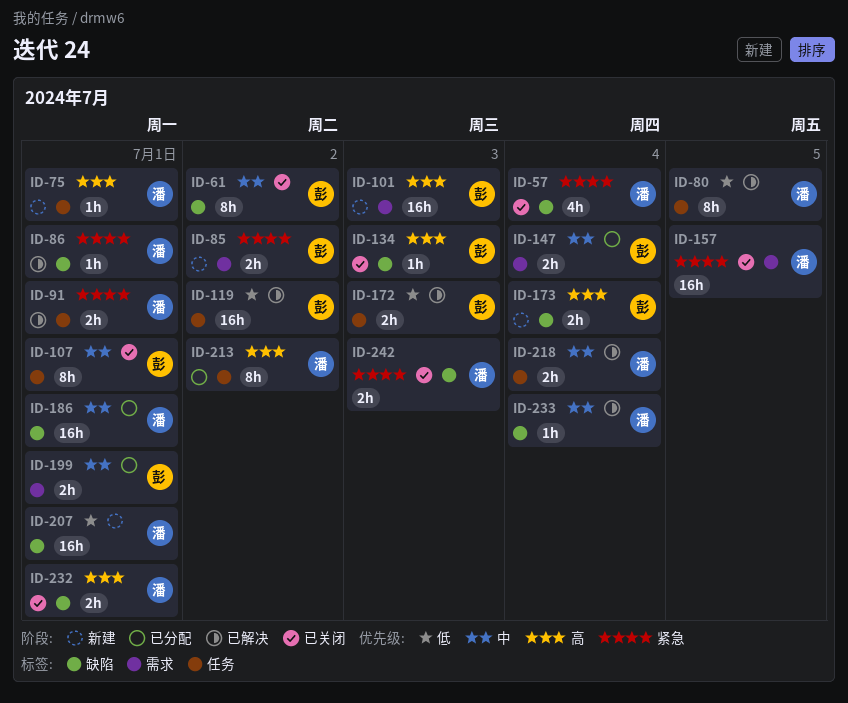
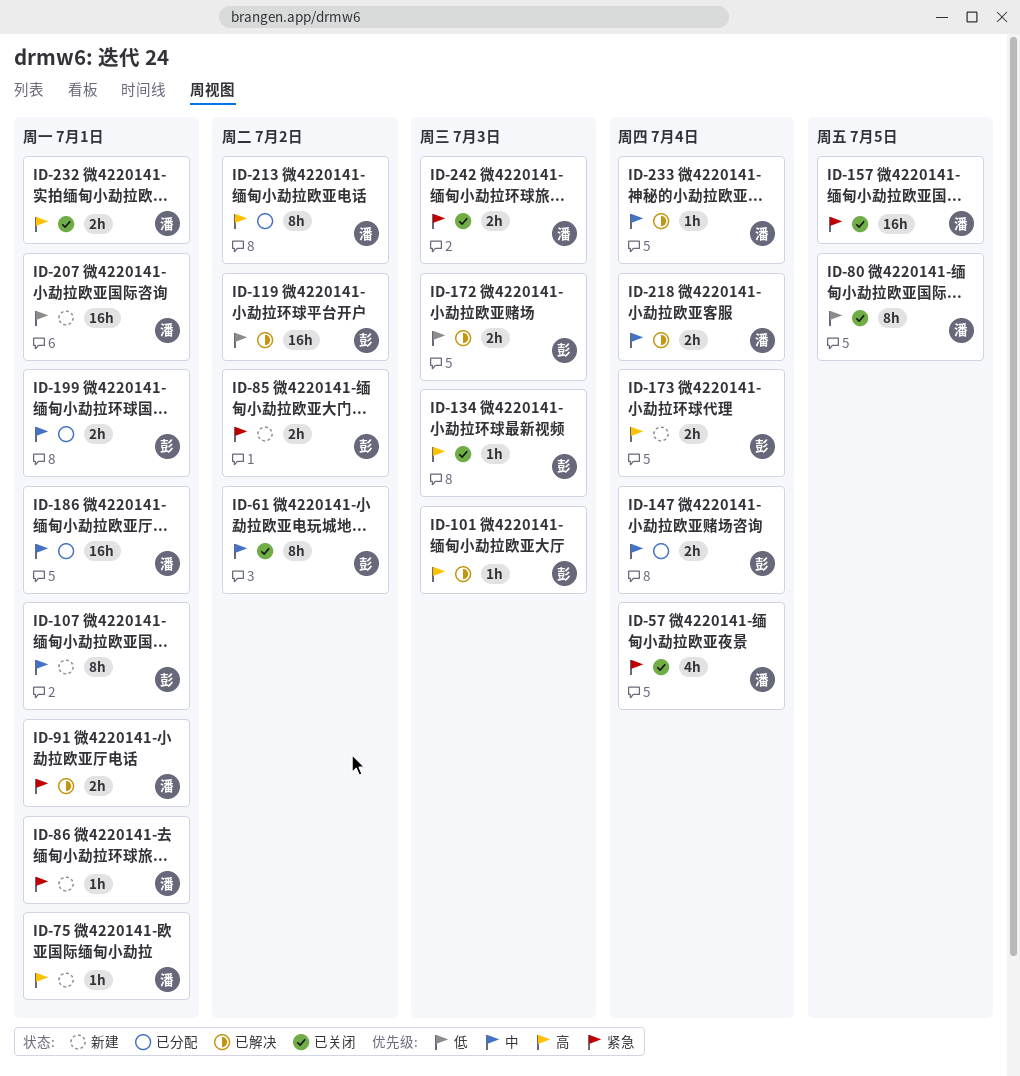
ID-80, status: 已解决 -> 已关闭
ID-86, status: 已解决 -> 新建
ID-101, status: 新建 -> 已解决
ID-101, estimate: 16h -> 1h
ID-107, status: 已关闭 -> 新建

